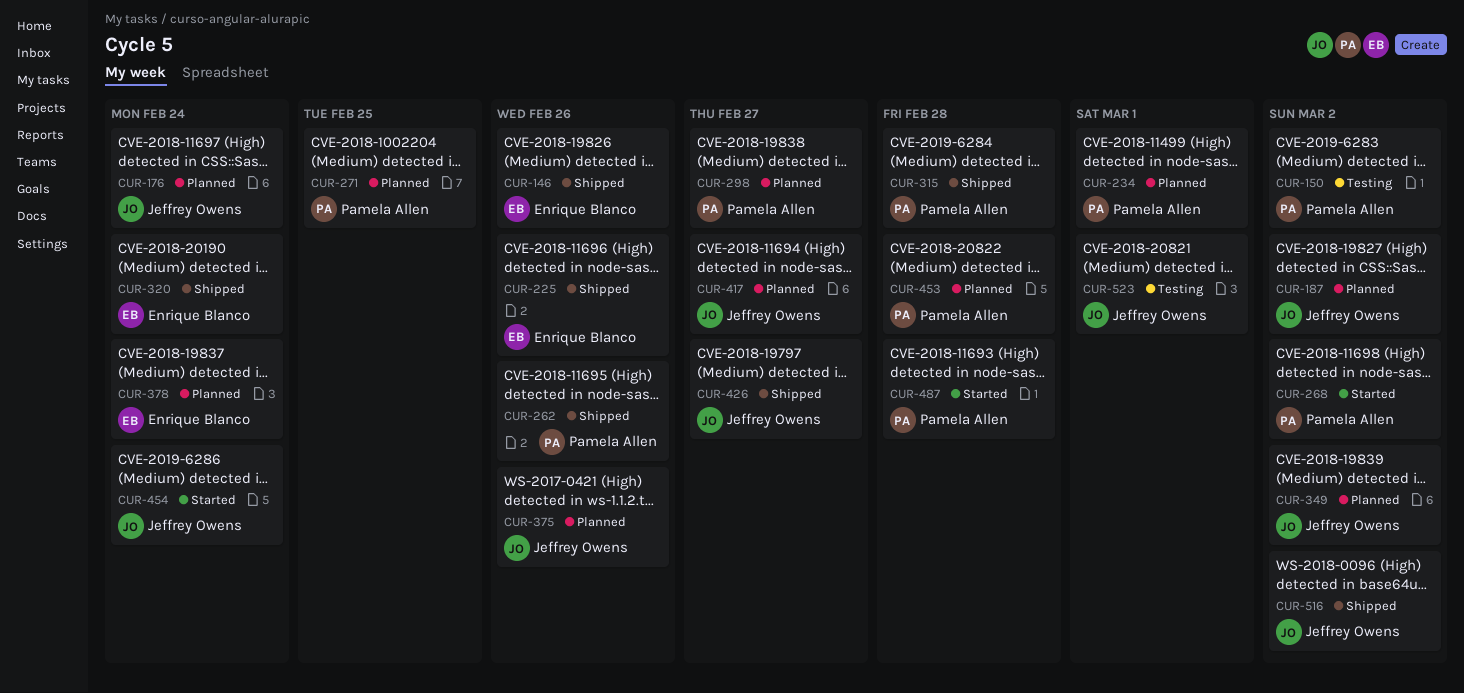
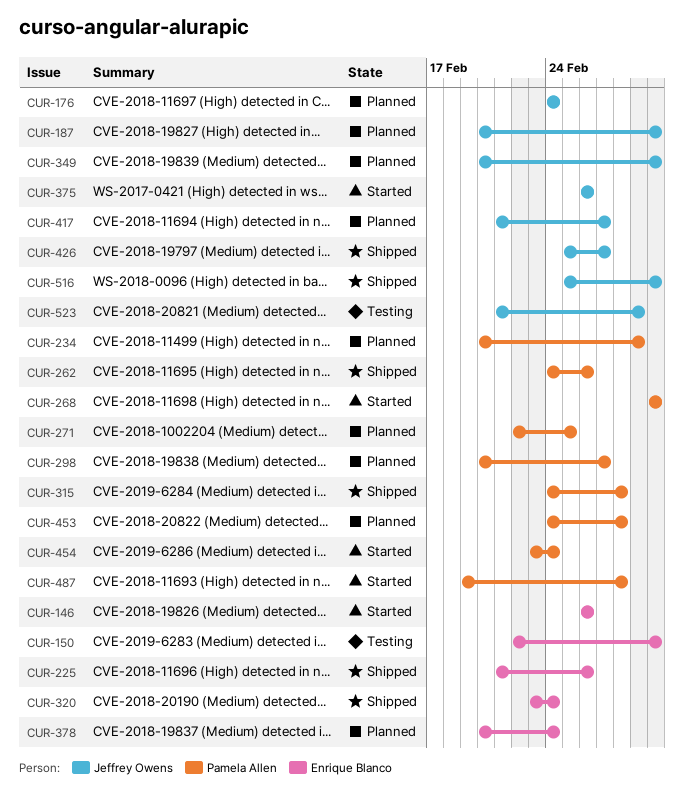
CUR-146, status: Shipped -> Started
CUR-150, owner: Pamela Allen -> Enrique Blanco
CUR-375, status: Planned -> Started
CUR-454, owner: Jeffrey Owens -> Pamela Allen

